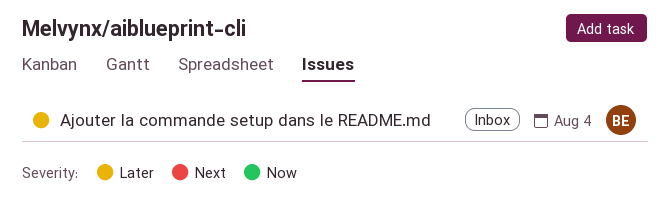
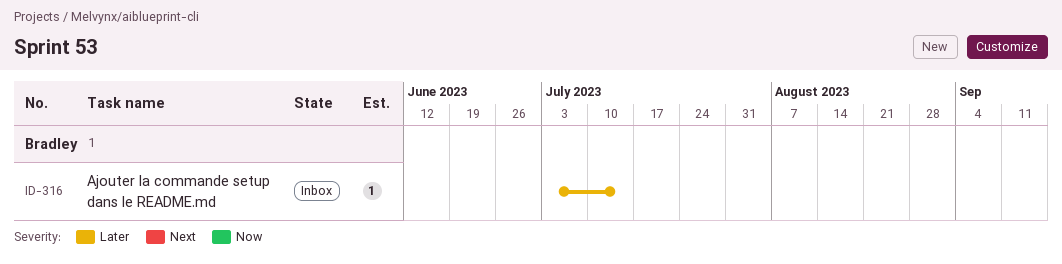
Ajouter la commande setup dans le README.md, due: Aug 4 -> Jul 14

